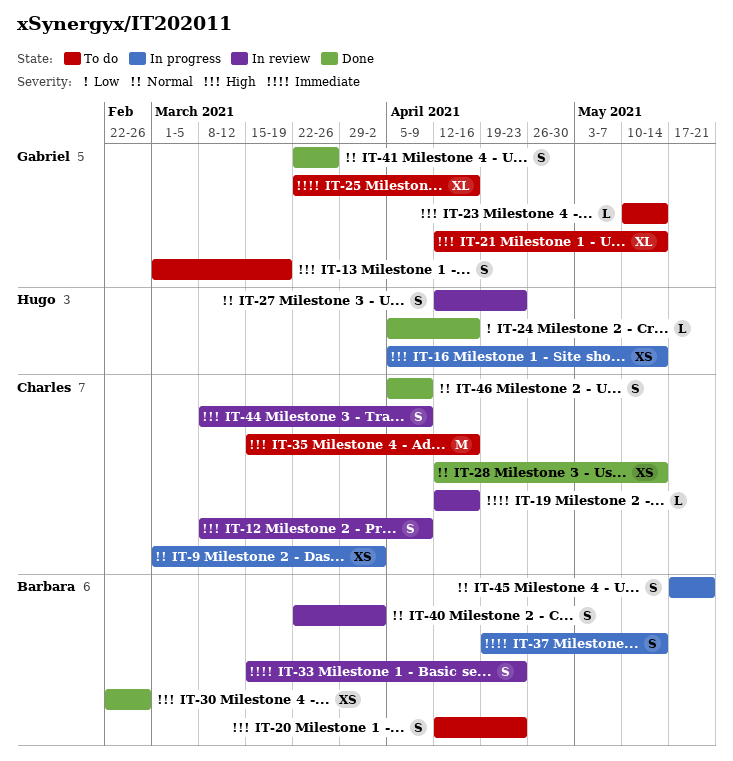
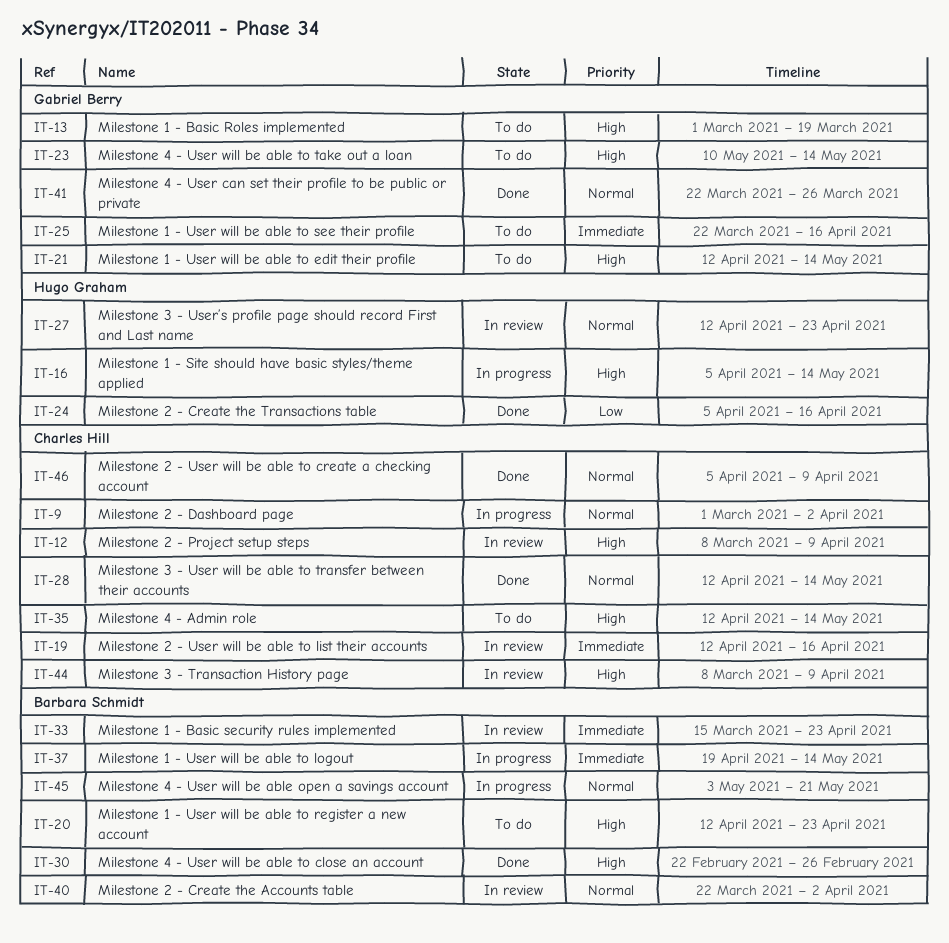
IT-35, start: Mar 15 -> Apr 12
IT-35, due: Apr 16 -> May 14
IT-45, start: May 17 -> May 3

